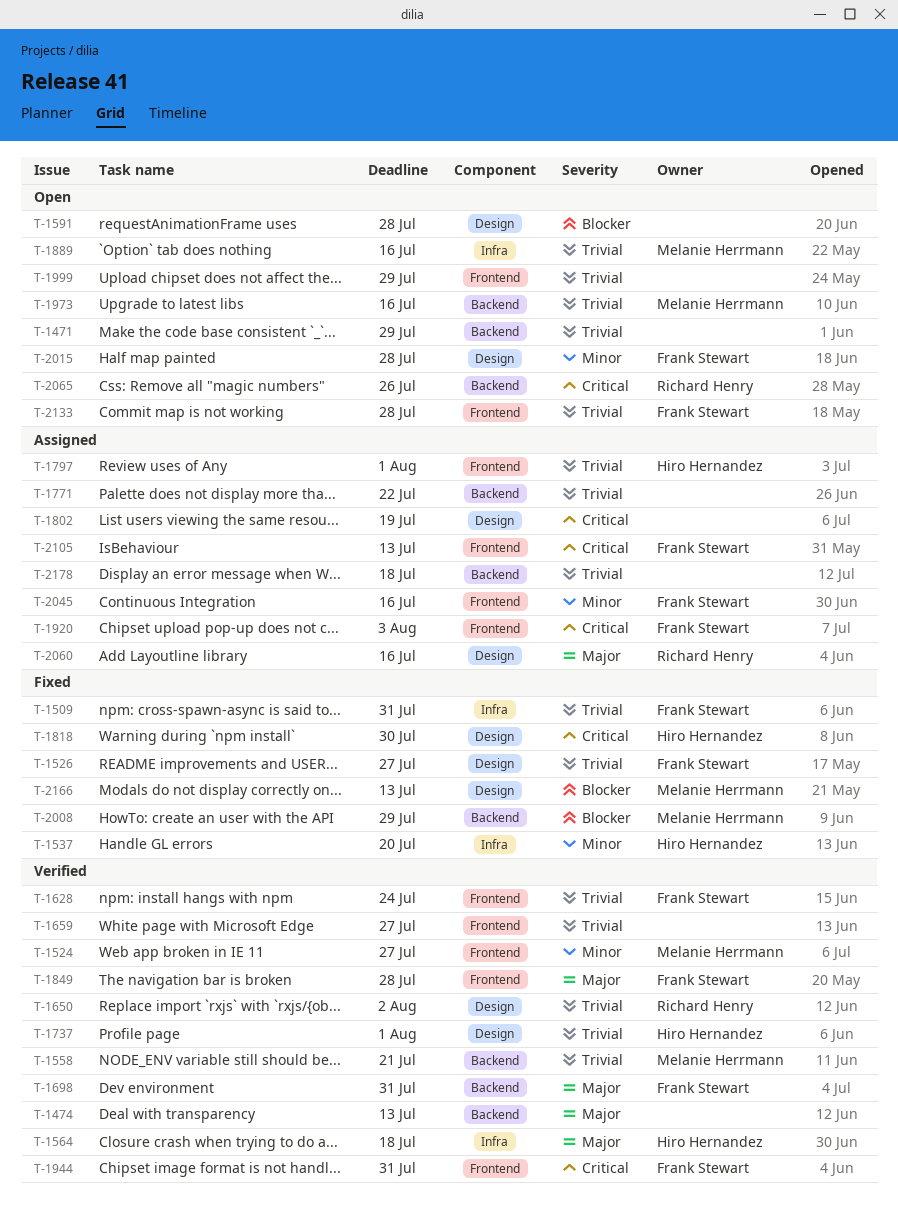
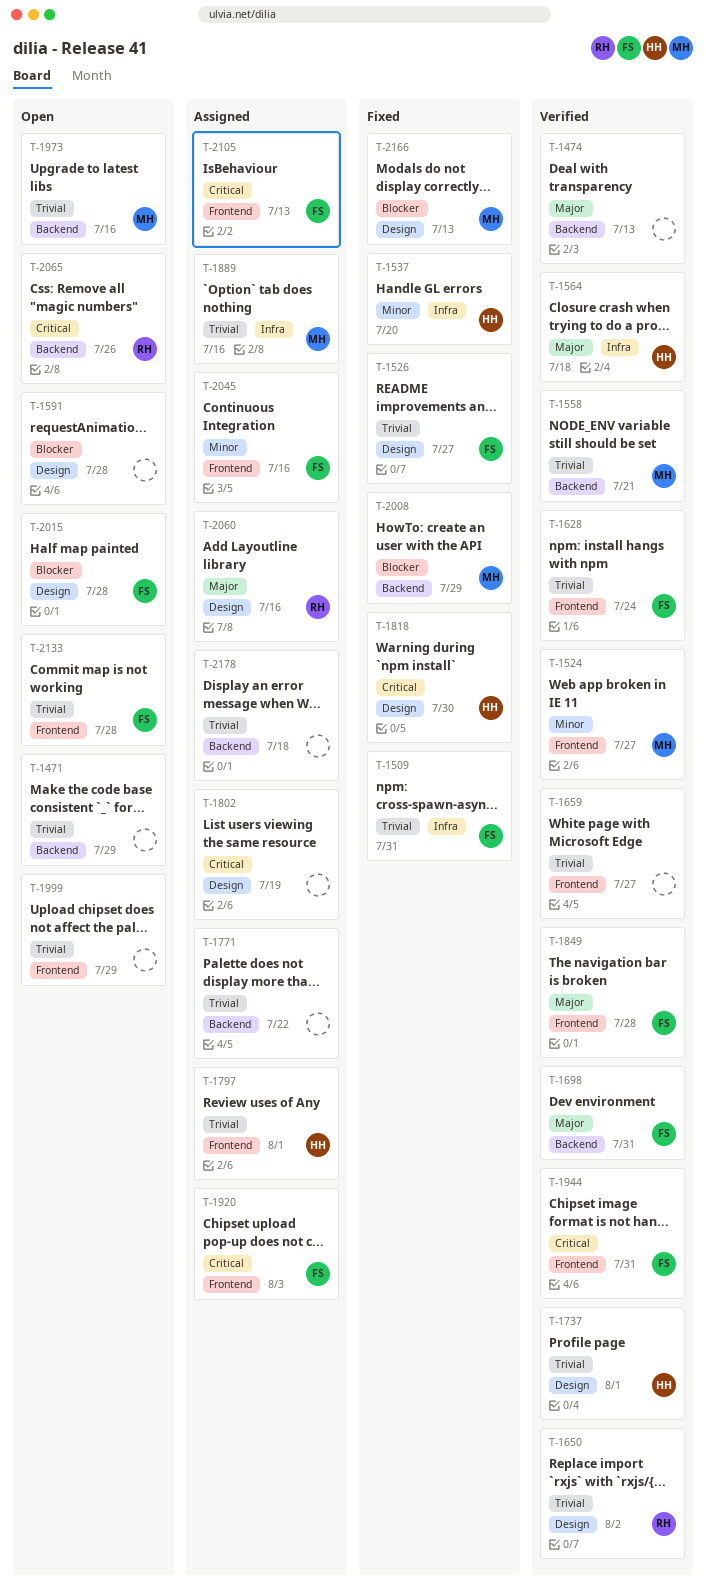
T-1889, status: Open -> Assigned
T-2015, priority: Minor -> Blocker

